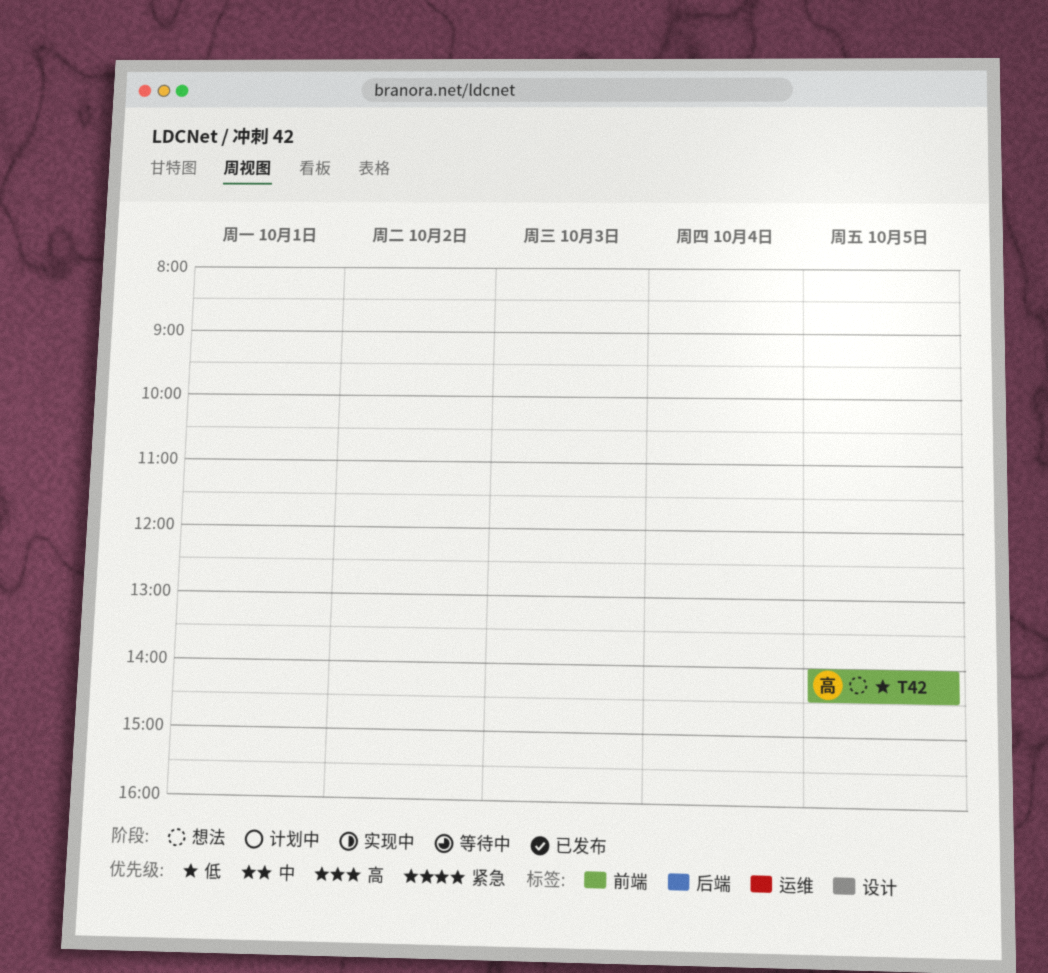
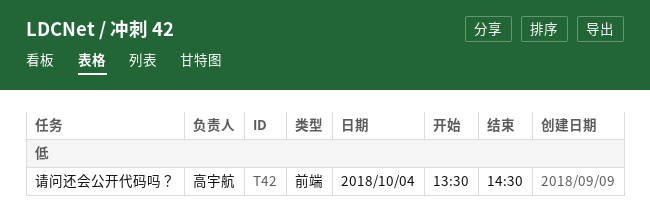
T42, day: Oct 5 -> Oct 4
T42, begins: 14:00 -> 13:30

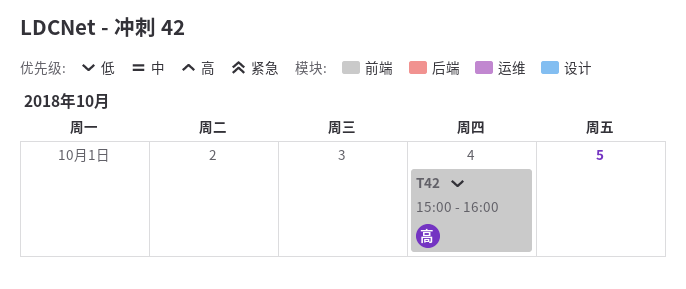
T42, begins: 13:30 -> 15:00
T42, ends: 14:30 -> 16:00

